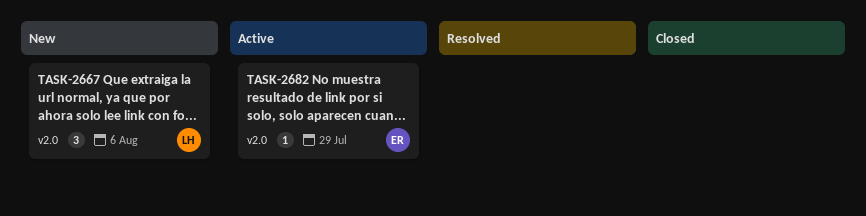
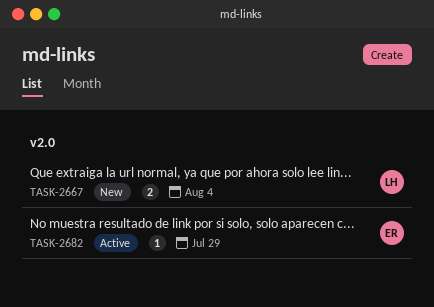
TASK-2667, estimate: 3 -> 2
TASK-2667, due: Aug 6 -> Aug 4

